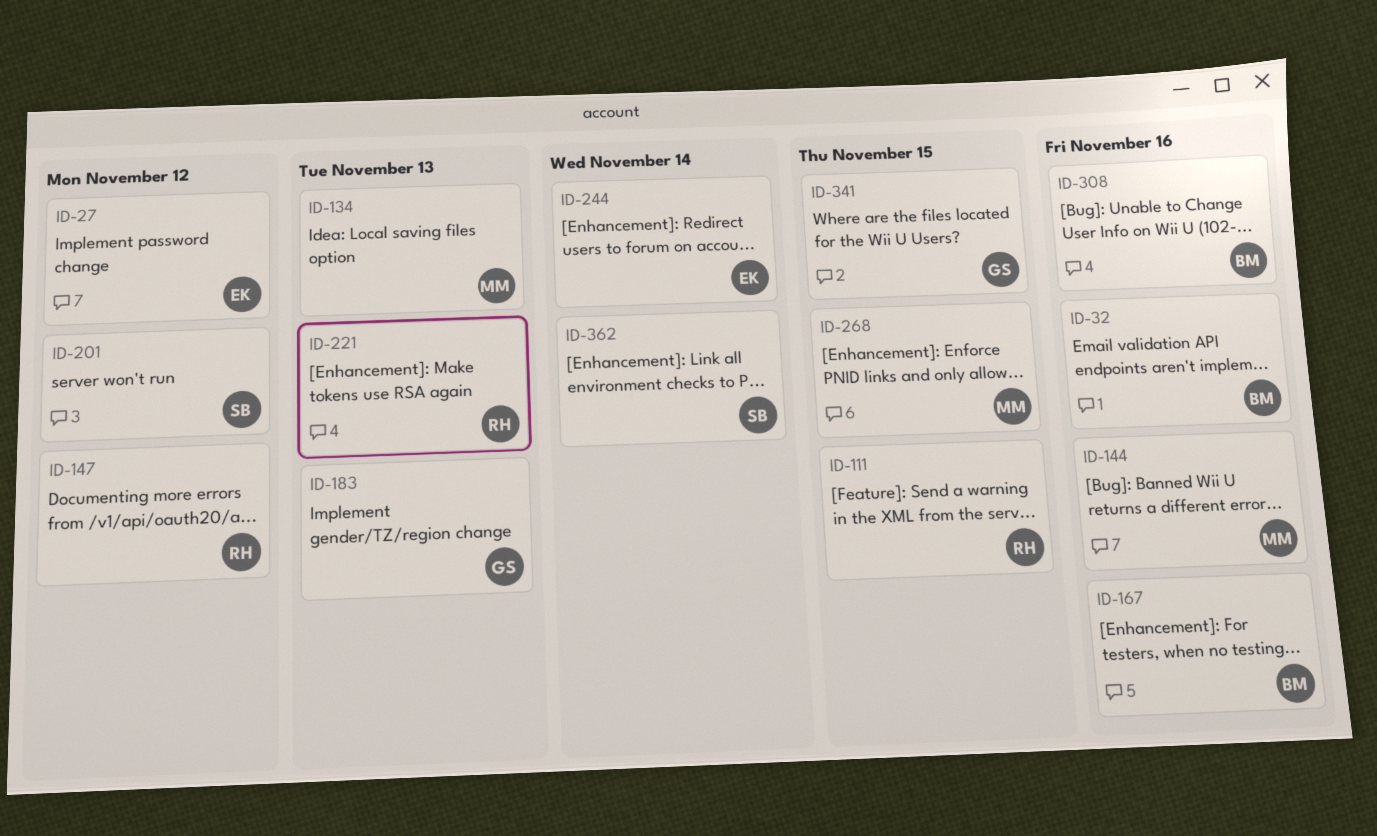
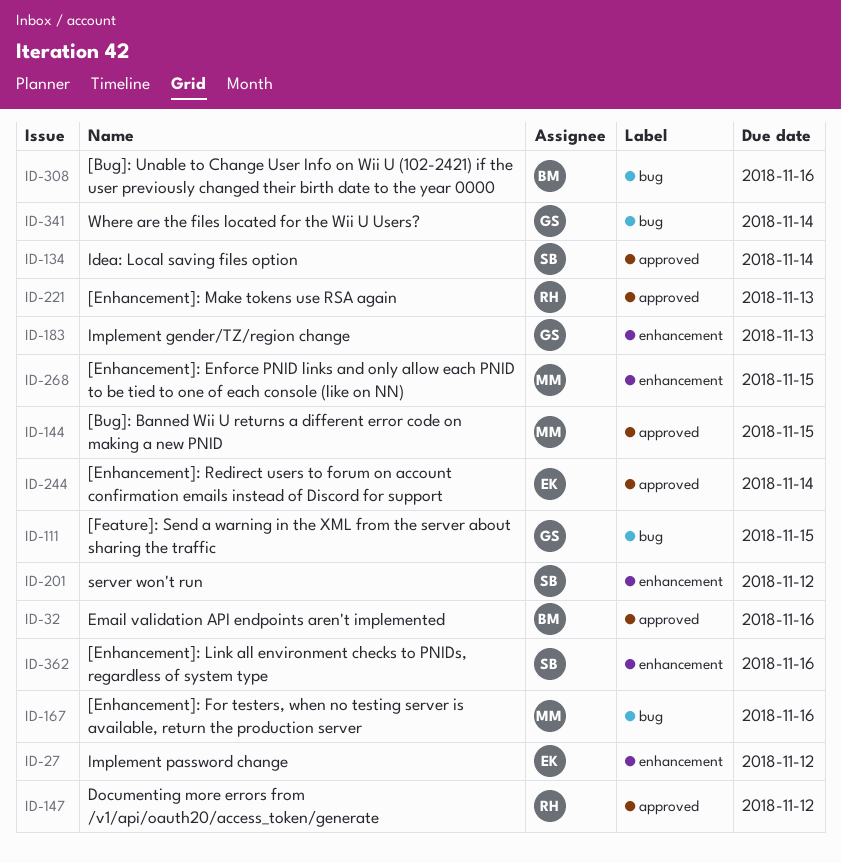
ID-111, owner: RH -> GS
ID-134, owner: MM -> SB
ID-134, due: Nov 13 -> Nov 14
ID-144, due: Nov 16 -> Nov 15
ID-167, owner: BM -> MM
ID-341, due: Nov 15 -> Nov 14
ID-362, due: Nov 14 -> Nov 16

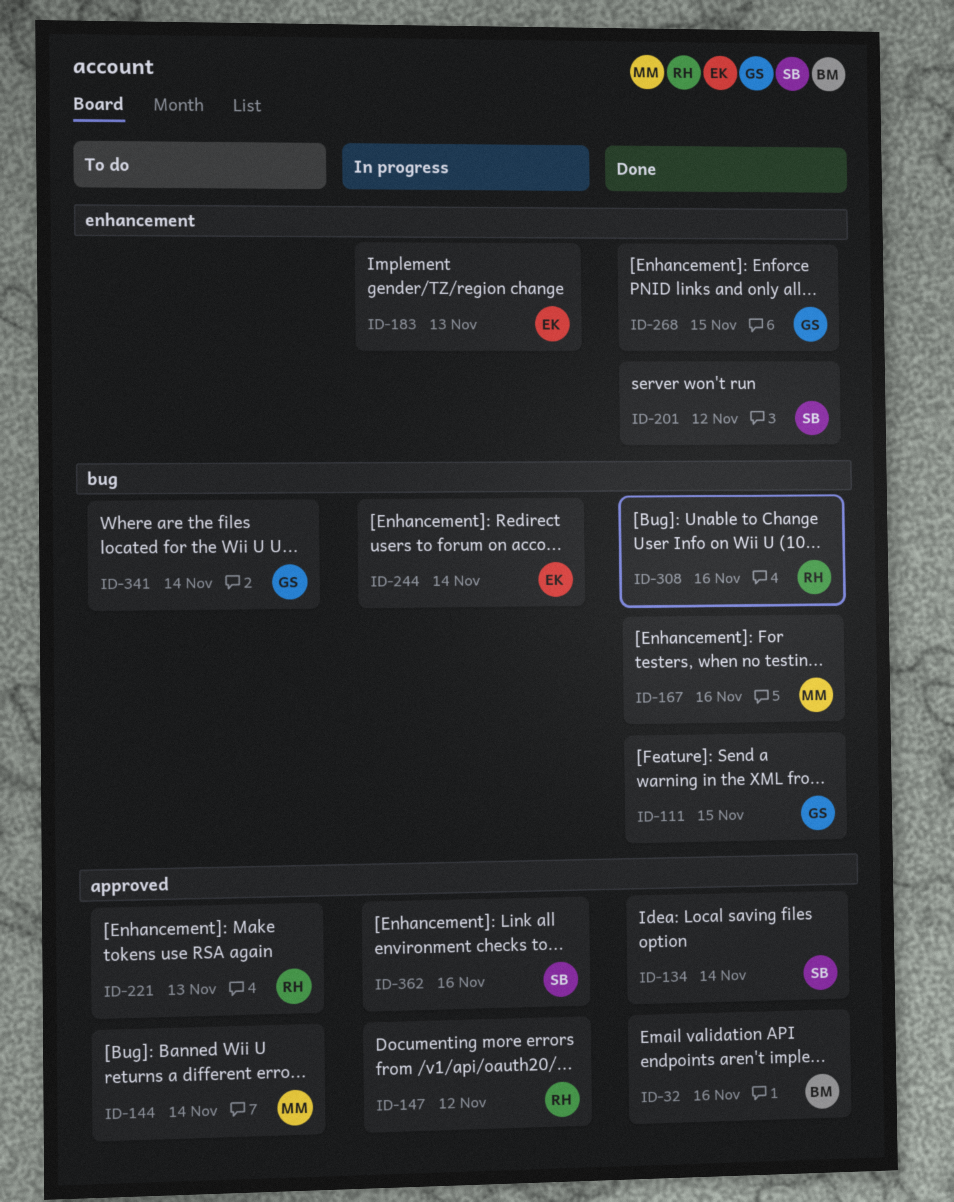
ID-27: present -> none
ID-144, due: Nov 15 -> Nov 14
ID-183, owner: GS -> EK
ID-244, label: approved -> bug
ID-268, owner: MM -> GS
ID-308, owner: BM -> RH
ID-362, label: enhancement -> approved

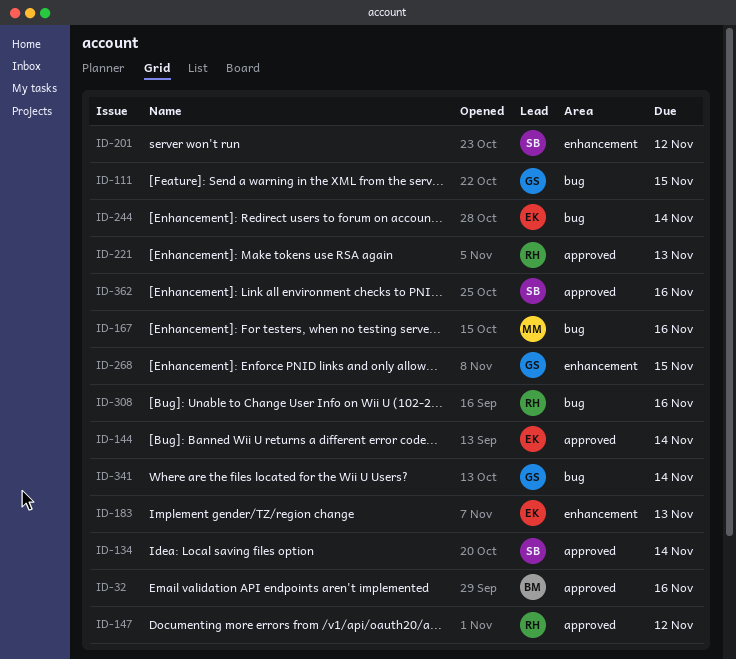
ID-144, owner: MM -> EK

